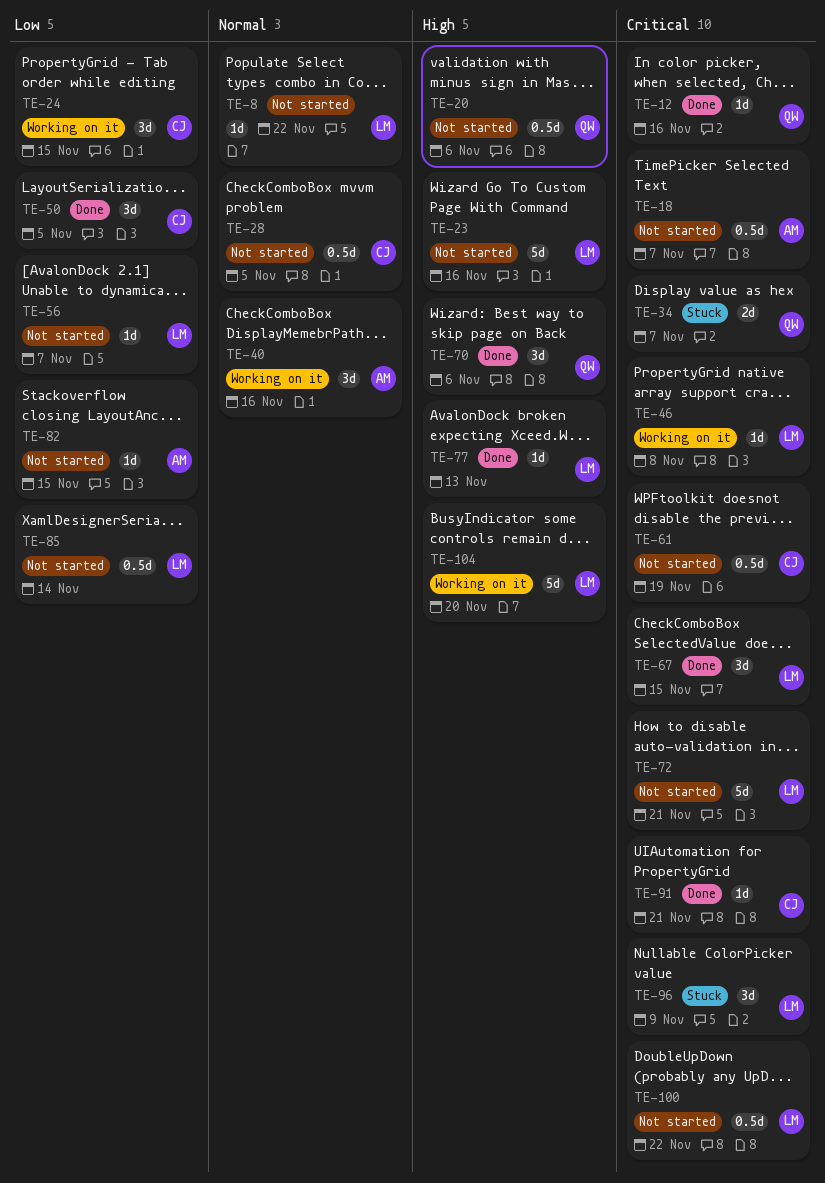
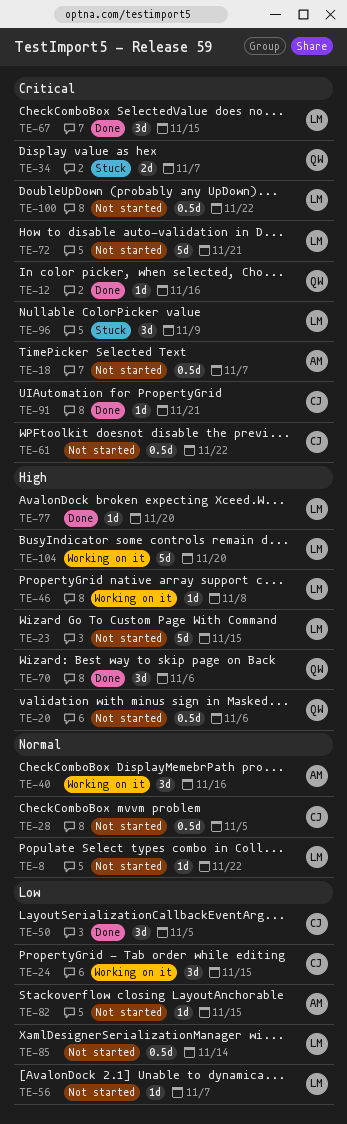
TE-23, due: Nov 16 -> Nov 15
TE-46, priority: Critical -> High
TE-61, due: Nov 19 -> Nov 22
TE-77, due: Nov 13 -> Nov 20

